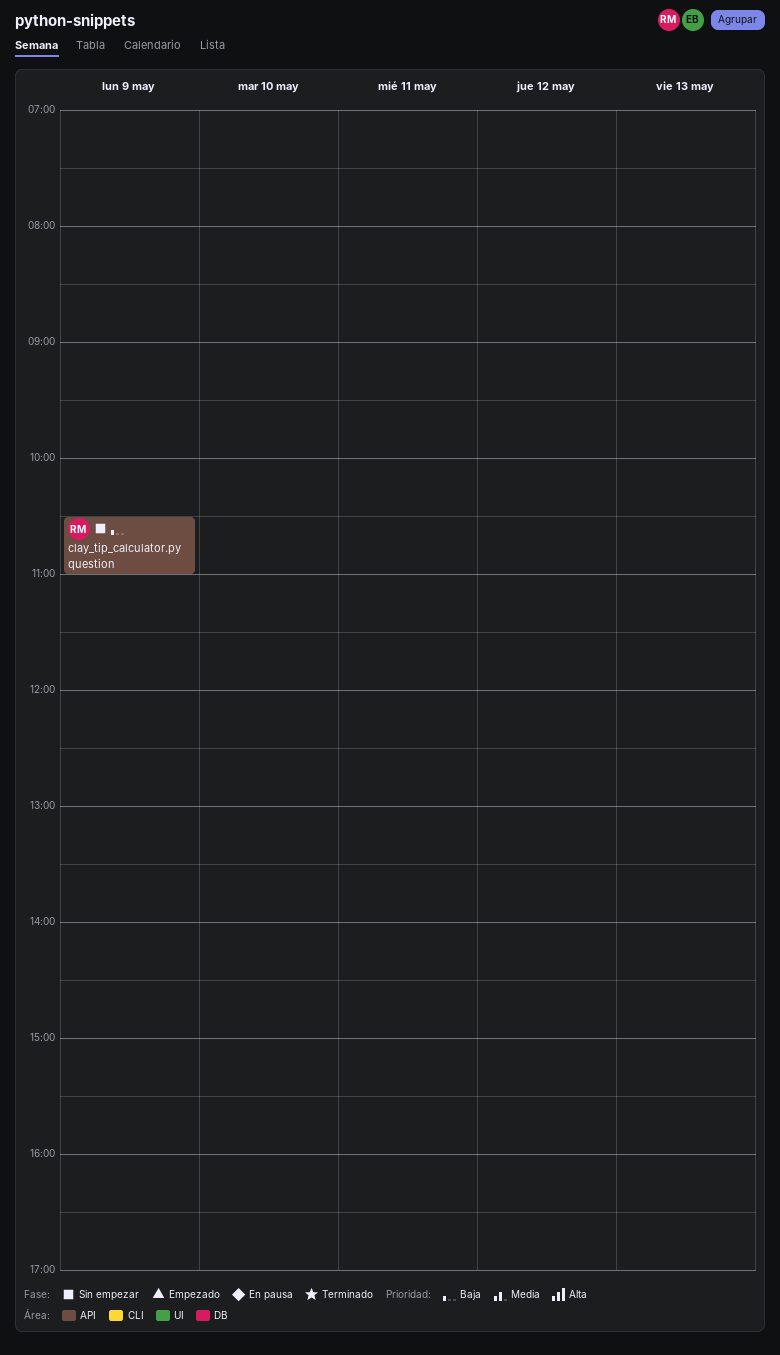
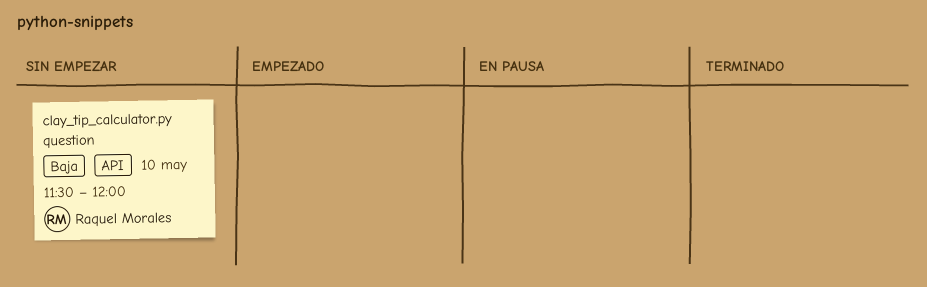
clay_tip_calculator.py question, day: May 9 -> May 10
clay_tip_calculator.py question, begins: 10:30 -> 11:30
clay_tip_calculator.py question, ends: 11:00 -> 12:00

